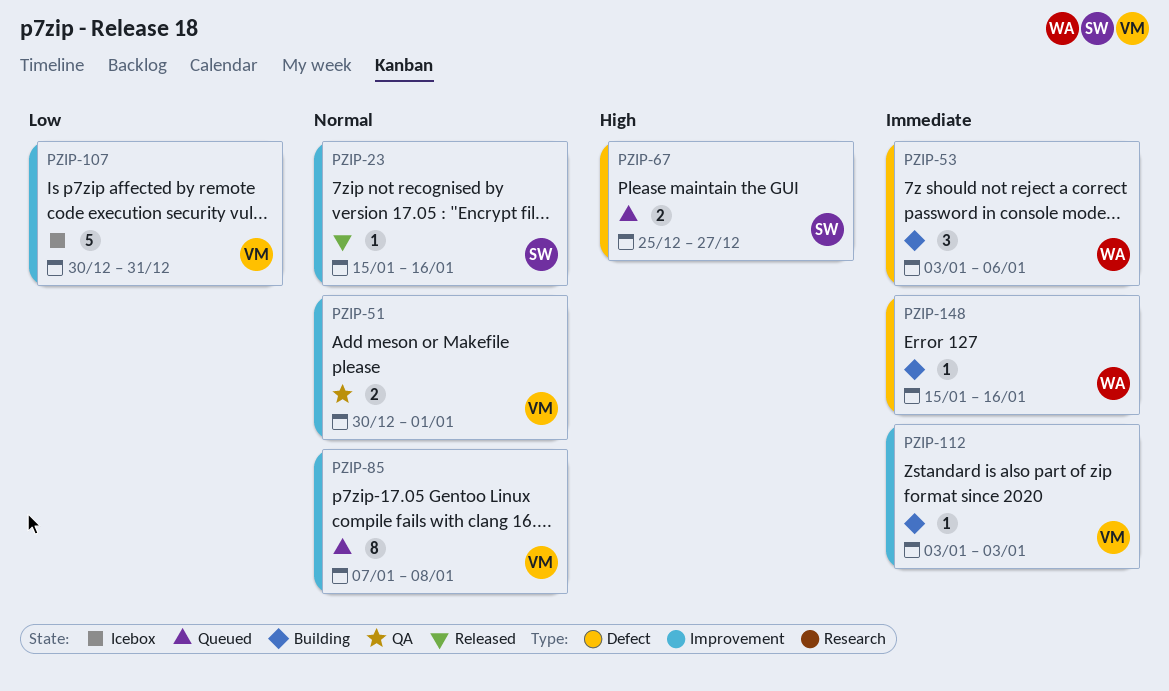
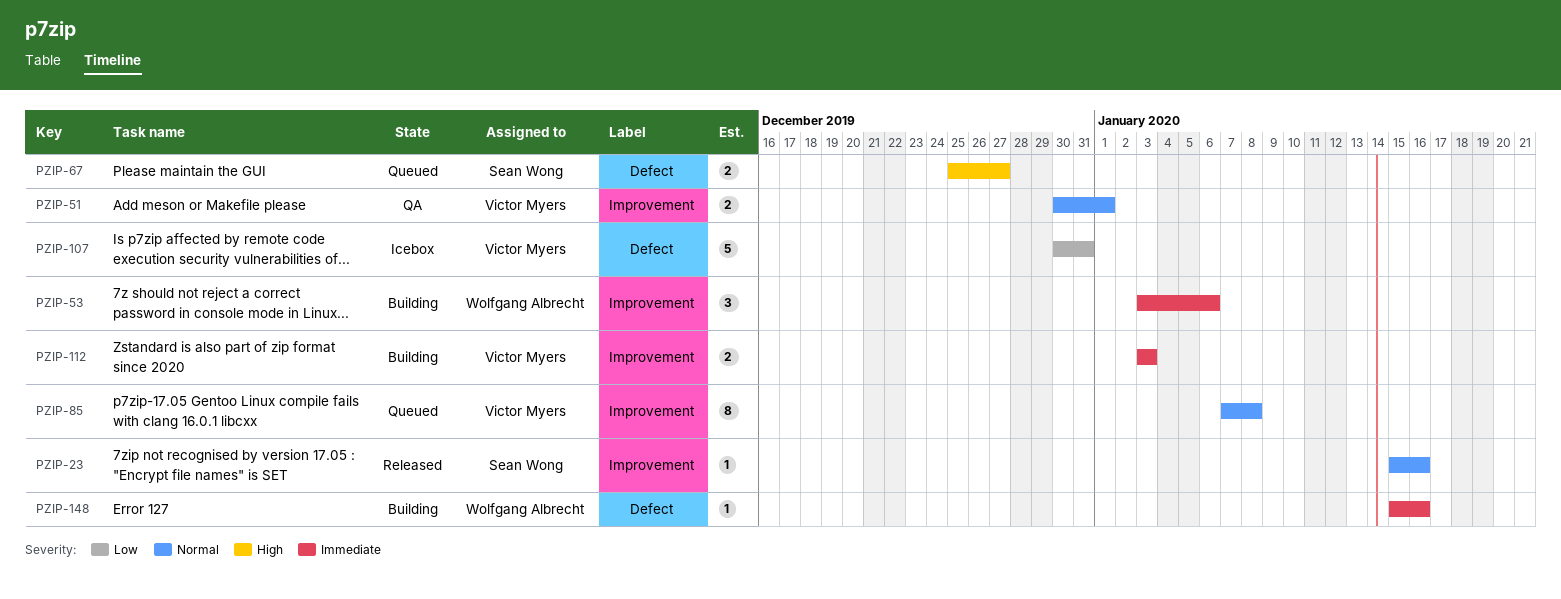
PZIP-53, label: Defect -> Improvement
PZIP-107, label: Improvement -> Defect
PZIP-112, estimate: 1 -> 2

